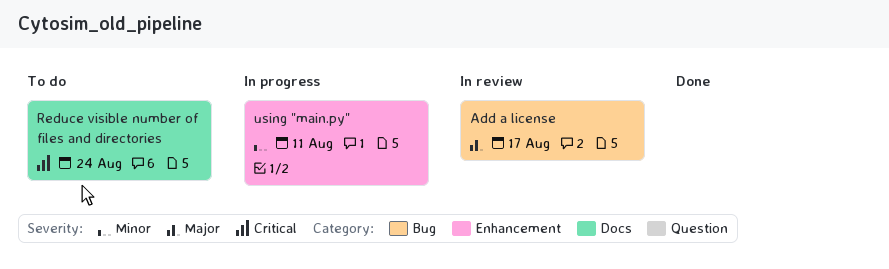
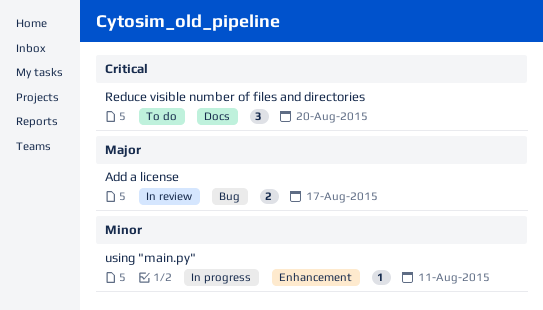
Reduce visible number of files and directories, due: Aug 24 -> Aug 20

